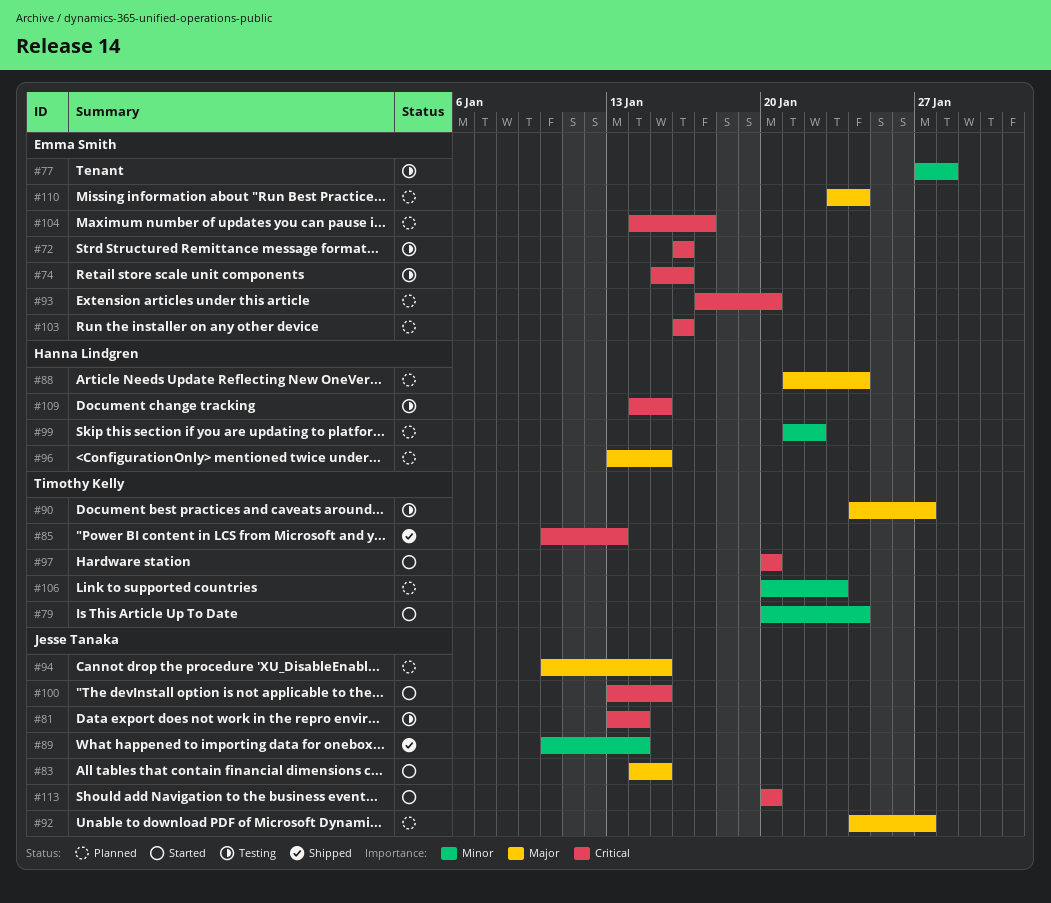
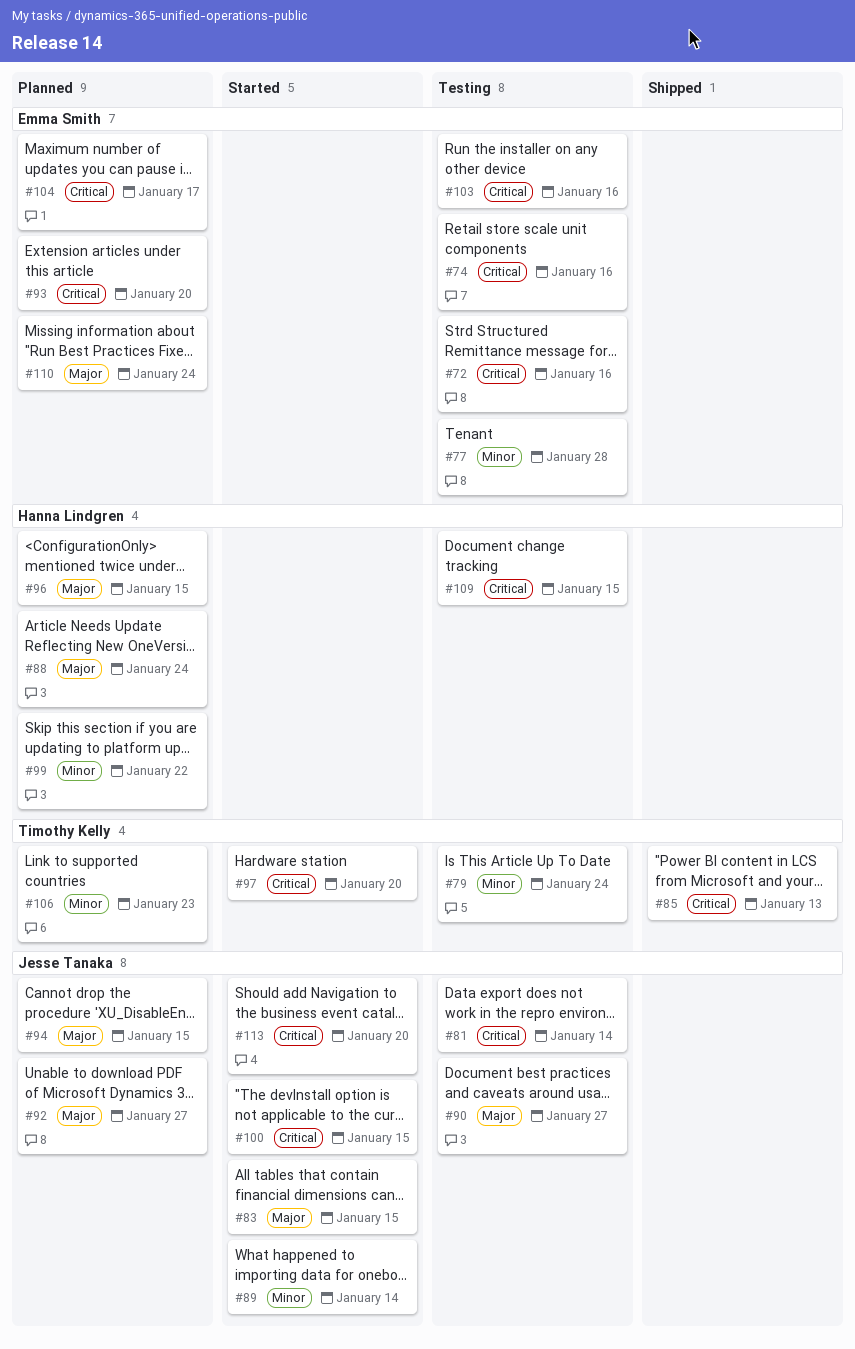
#79, status: Started -> Testing
#89, status: Shipped -> Started
#90, owner: Timothy Kelly -> Jesse Tanaka
#103, status: Planned -> Testing

